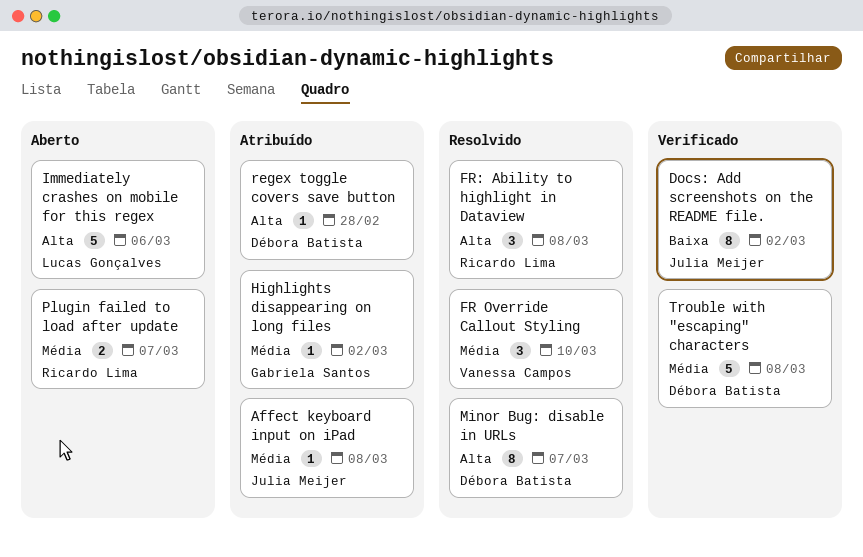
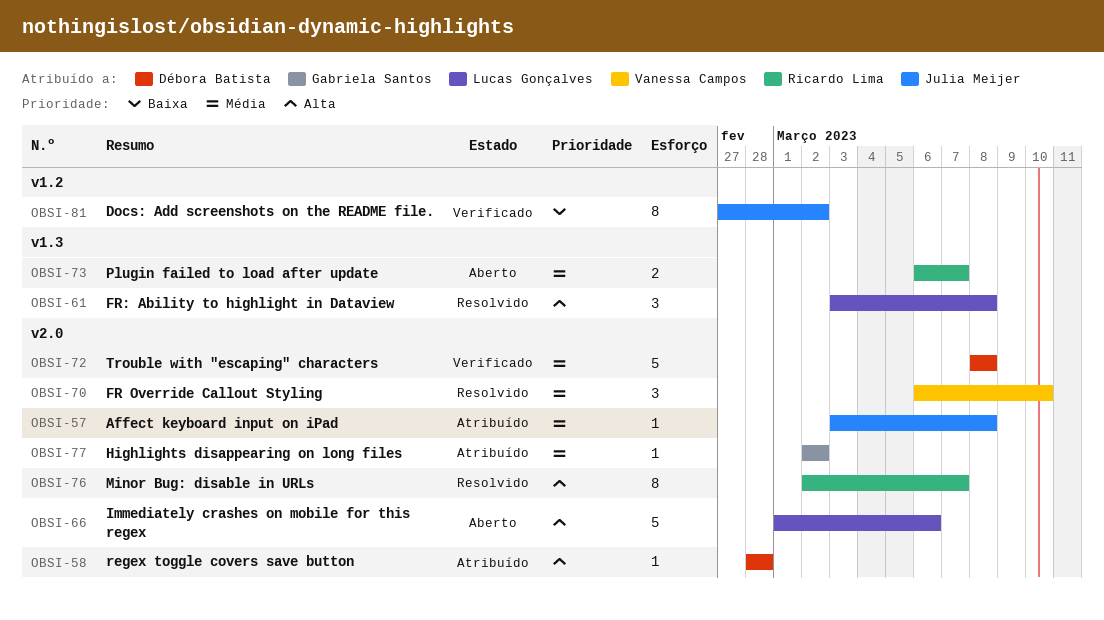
FR: Ability to highlight in Dataview, owner: Ricardo Lima -> Lucas Gonçalves
Minor Bug: disable in URLs, owner: Débora Batista -> Ricardo Lima

